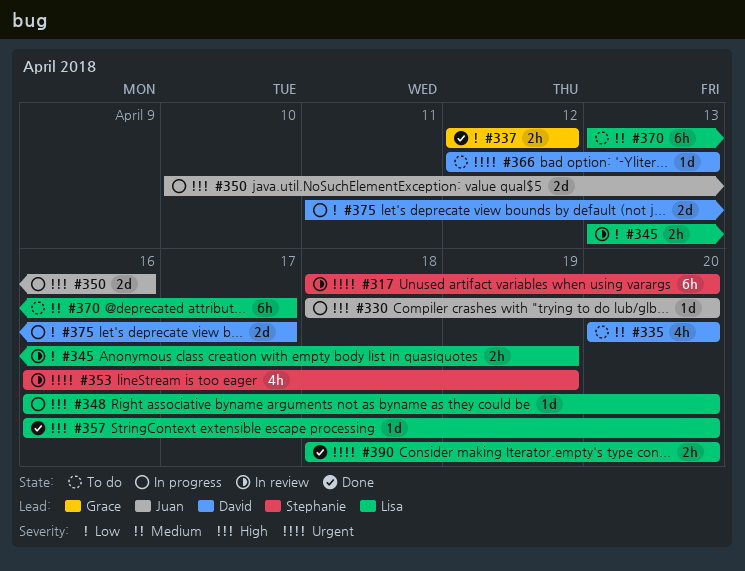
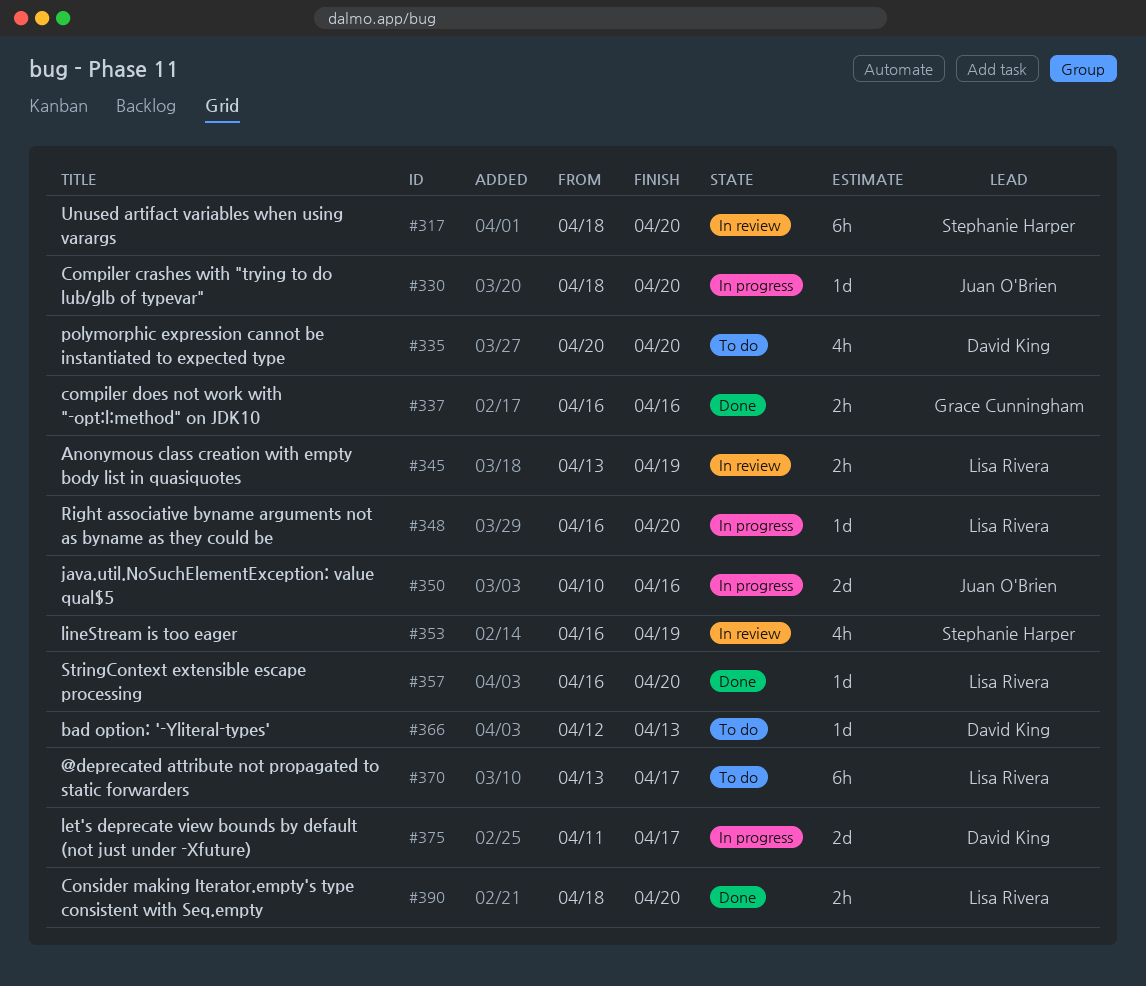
#337, start: Apr 12 -> Apr 16
#337, due: Apr 12 -> Apr 16

